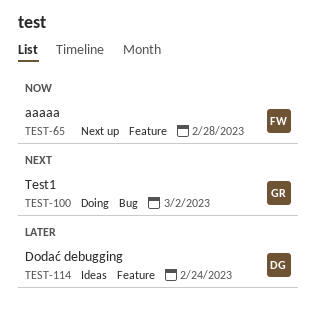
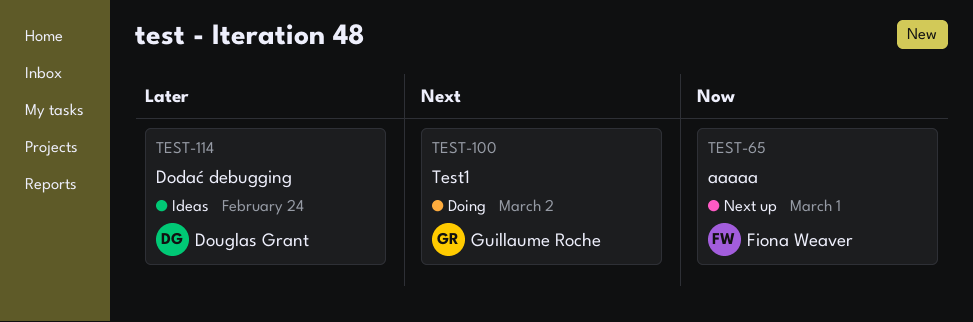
TEST-65, due: Feb 28 -> Mar 1

